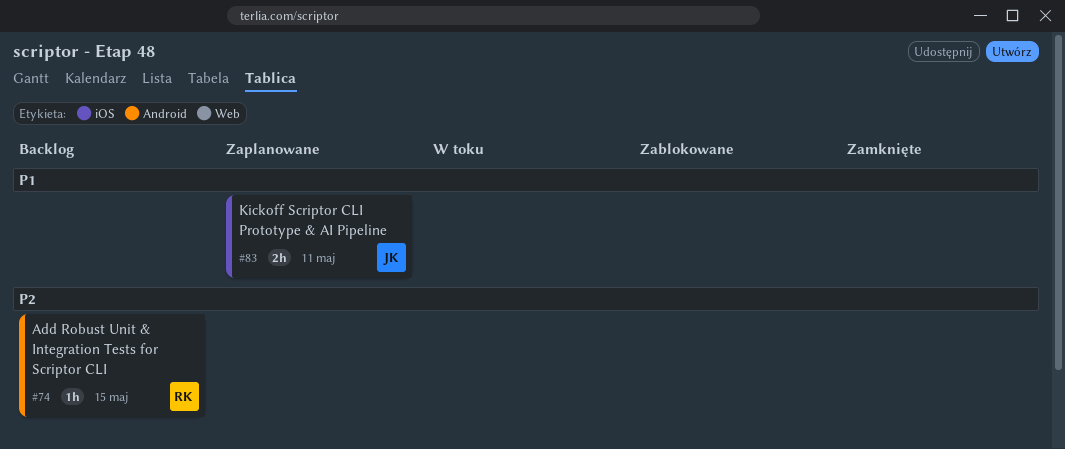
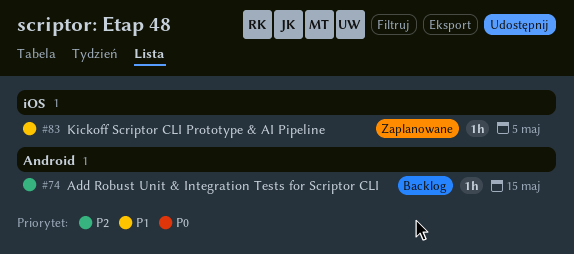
#83, estimate: 2h -> 1h
#83, due: May 11 -> May 5

